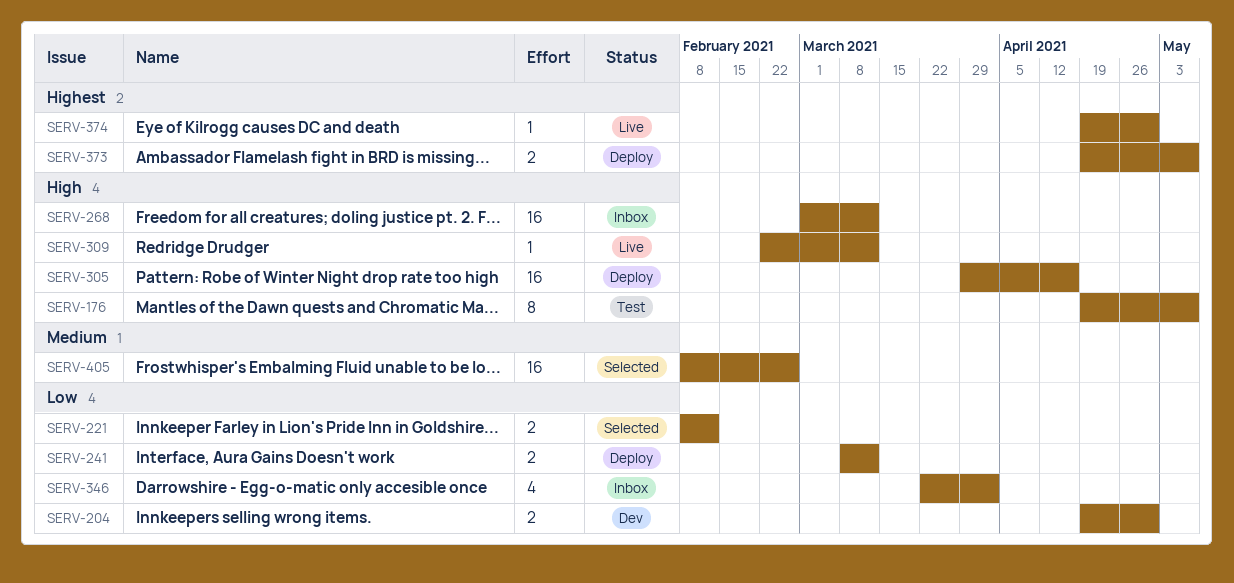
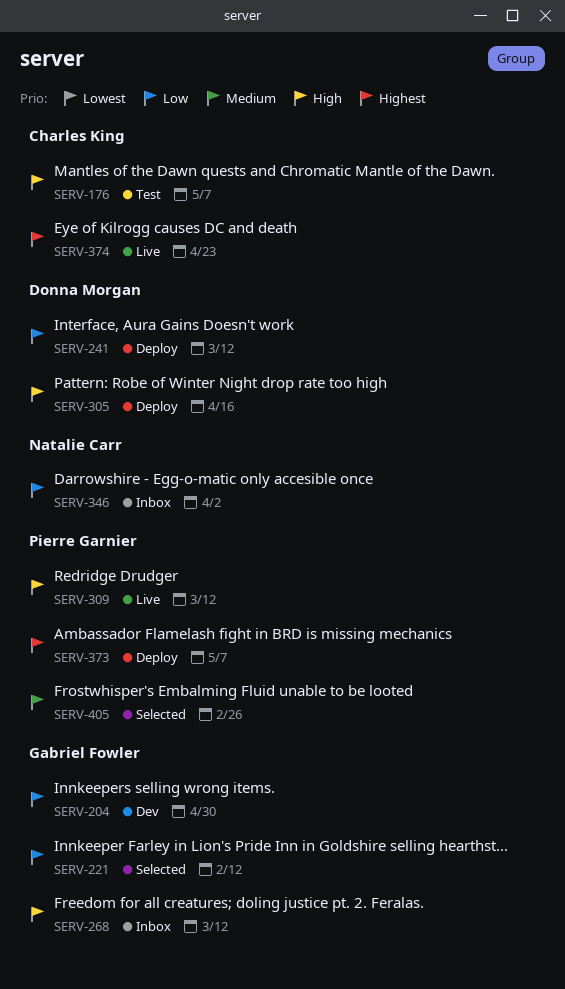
SERV-374, due: Apr 30 -> Apr 23

